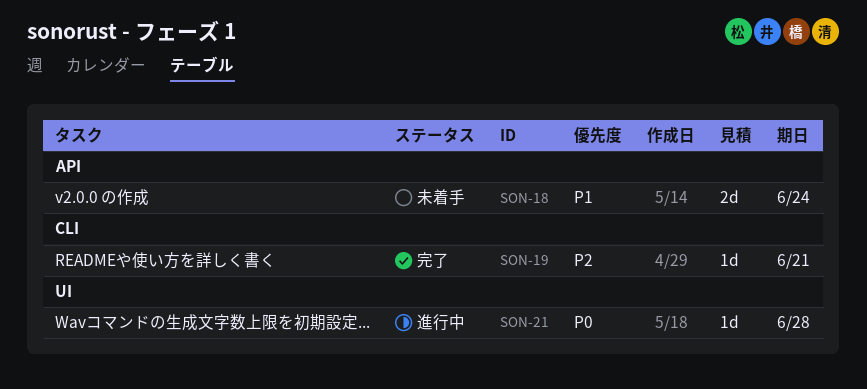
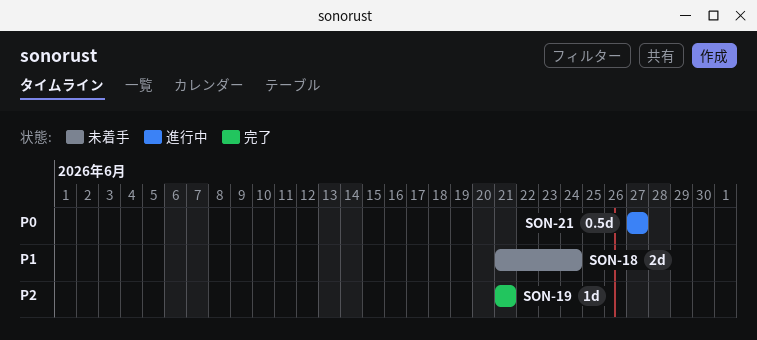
SON-21, estimate: 1d -> 0.5d
SON-21, due: Jun 28 -> Jun 27

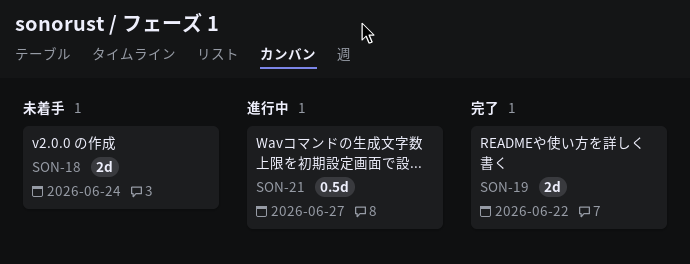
SON-19, estimate: 1d -> 2d
SON-19, due: Jun 21 -> Jun 22

